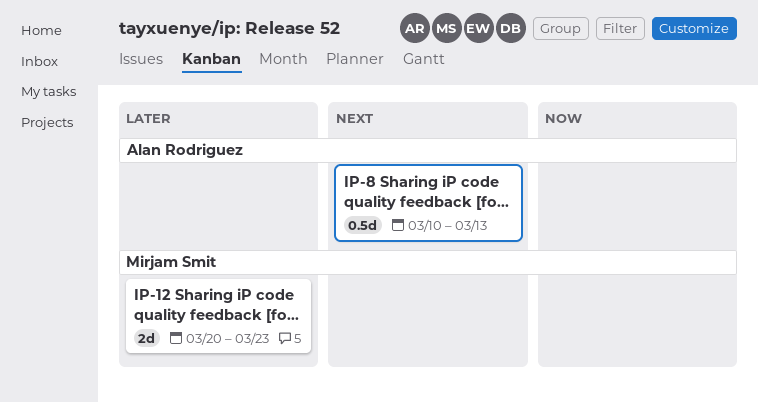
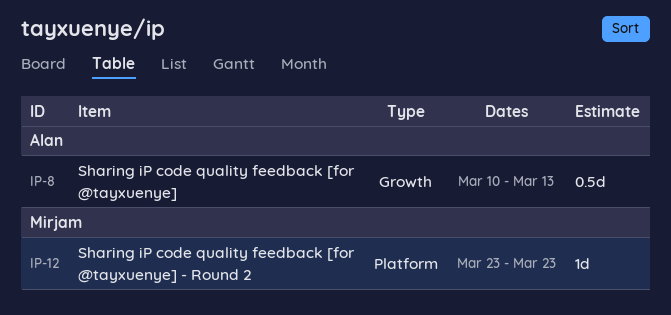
IP-12, estimate: 2d -> 1d
IP-12, start: Mar 20 -> Mar 23

